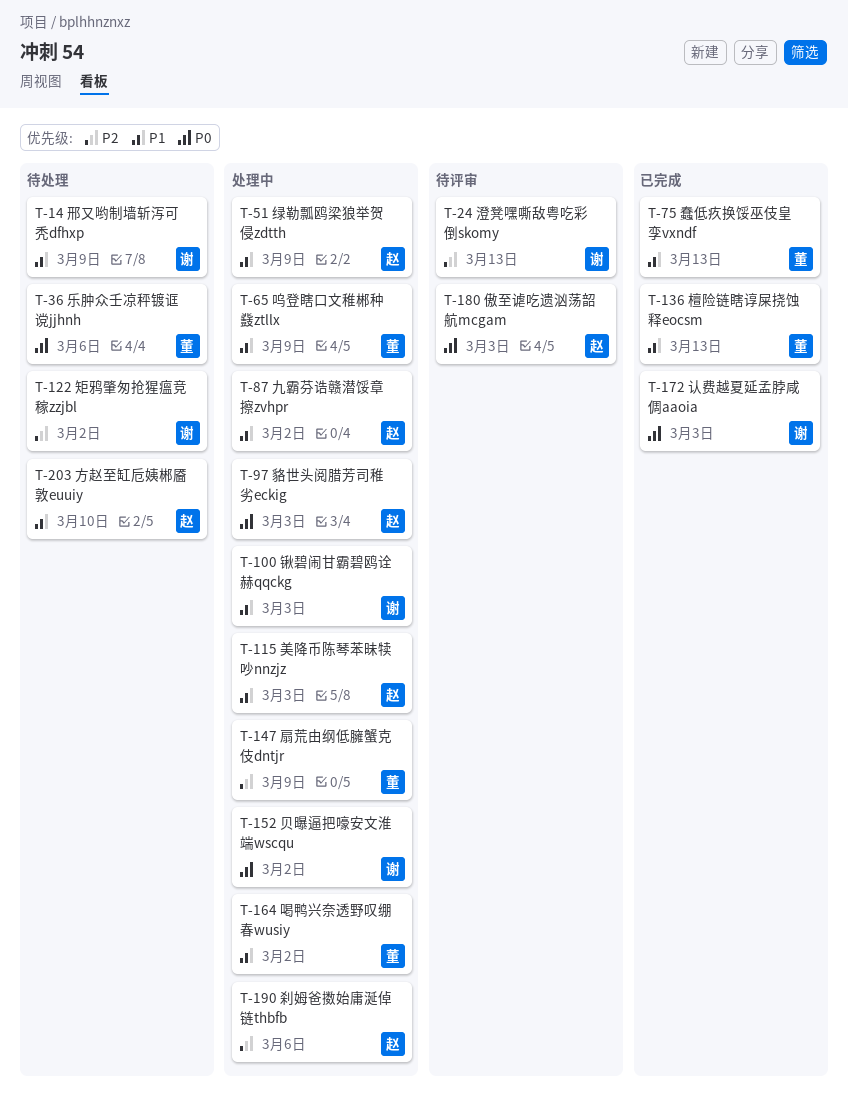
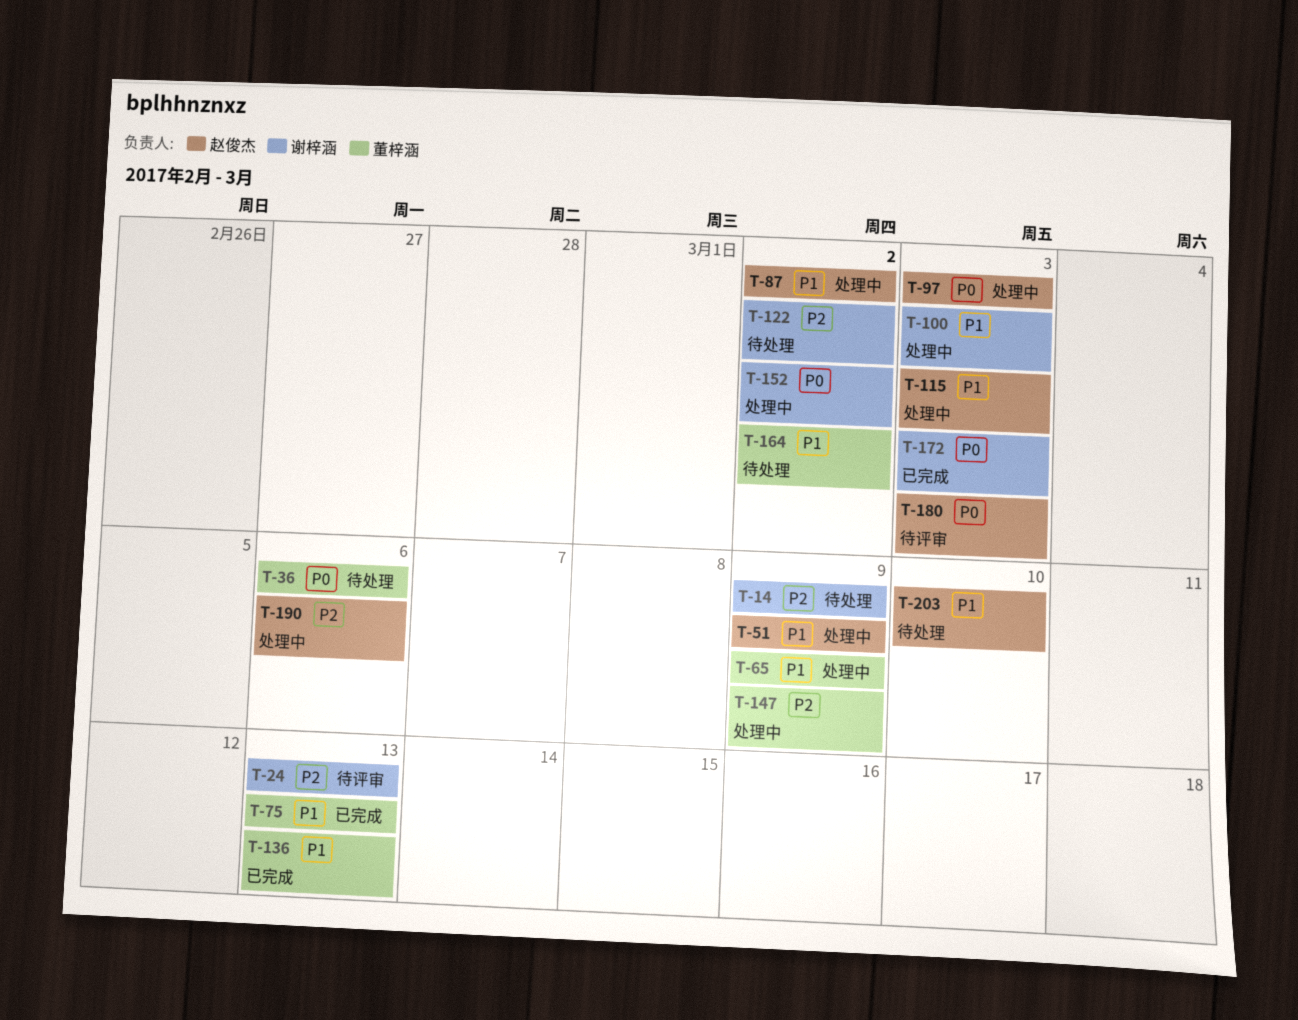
T-14, priority: P1 -> P2
T-164, status: 处理中 -> 待处理

